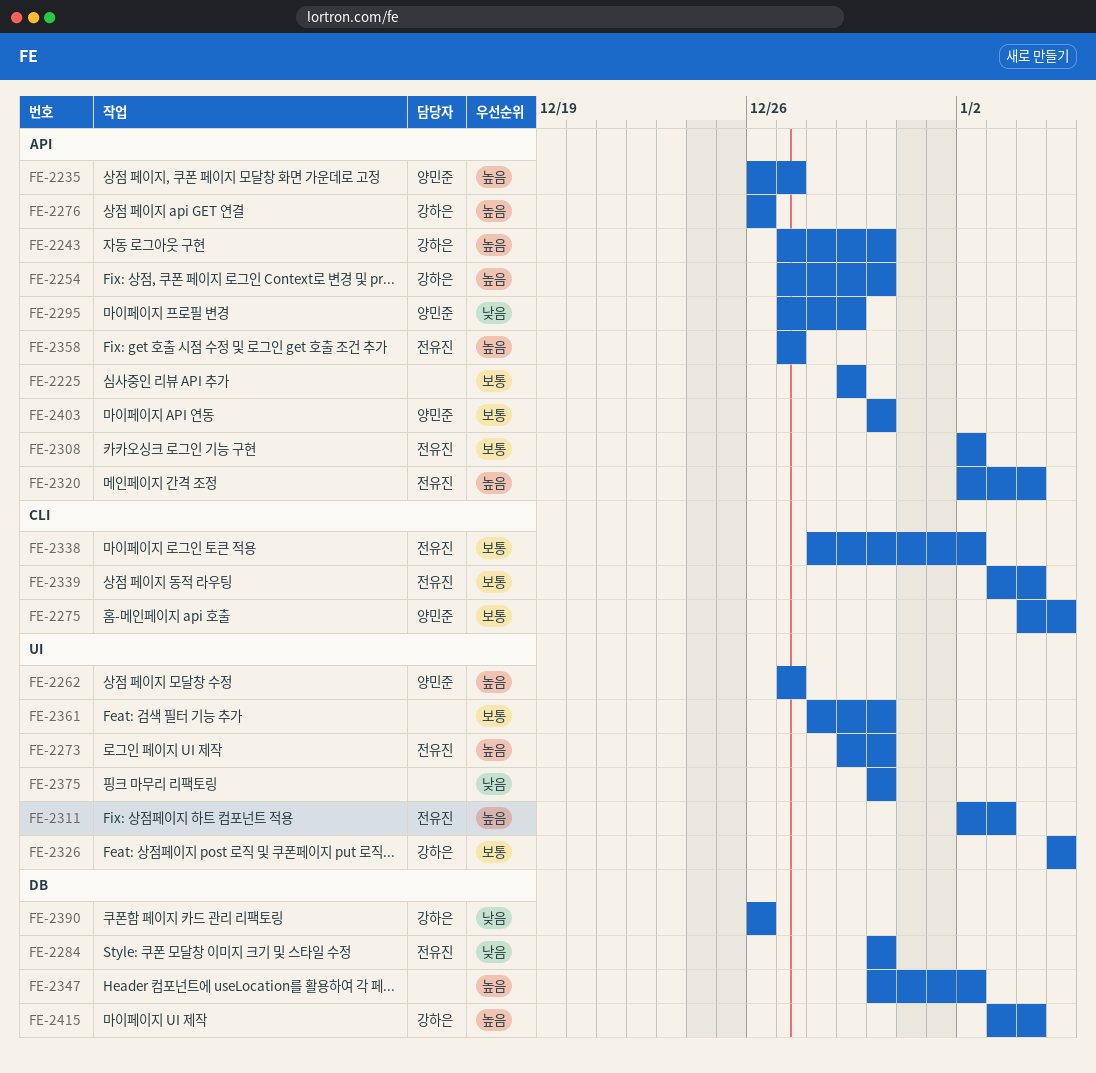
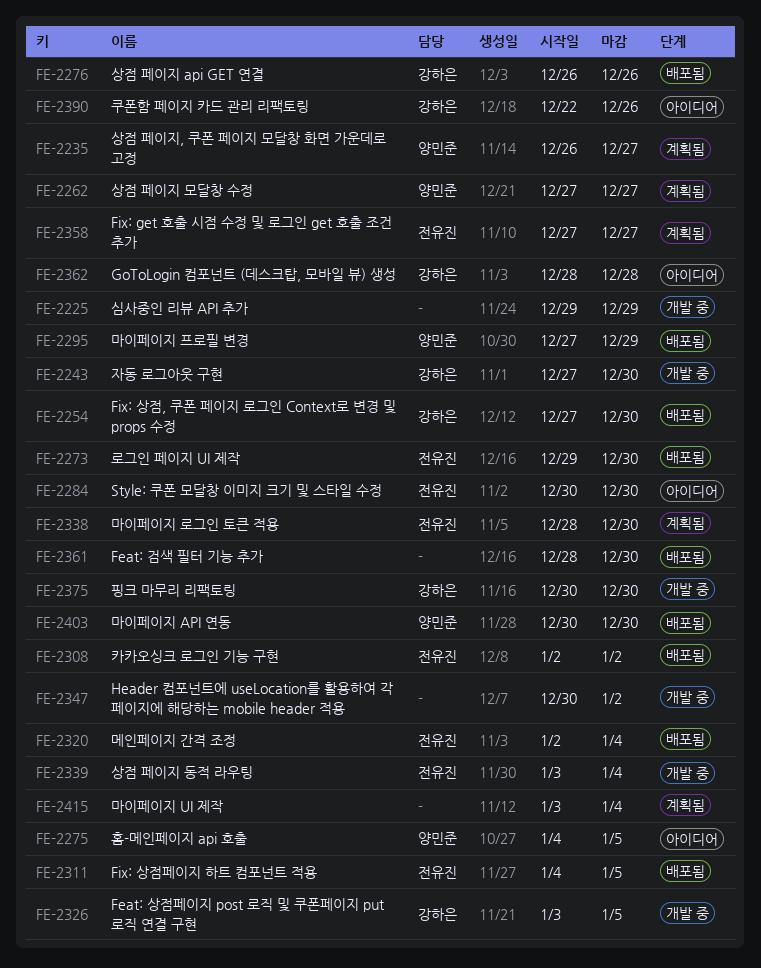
FE-2311, start: Jan 2 -> Jan 4
FE-2311, due: Jan 3 -> Jan 5
FE-2326, start: Jan 5 -> Jan 3
FE-2338, due: Jan 2 -> Dec 30
FE-2362: none -> present
FE-2375, owner: none -> 강하은
FE-2390, start: Dec 26 -> Dec 22
FE-2415, owner: 강하은 -> none

